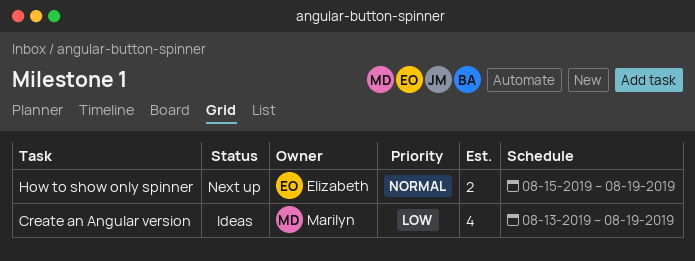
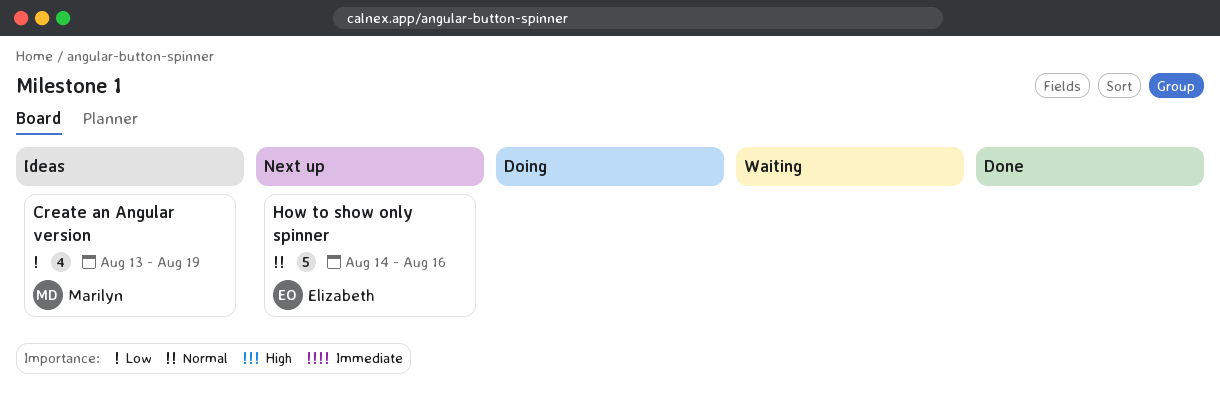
How to show only spinner, estimate: 2 -> 5
How to show only spinner, start: Aug 15 -> Aug 14
How to show only spinner, due: Aug 19 -> Aug 16

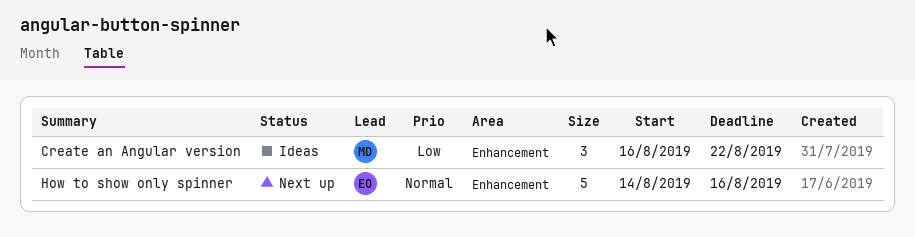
Create an Angular version, estimate: 4 -> 3
Create an Angular version, start: Aug 13 -> Aug 16
Create an Angular version, due: Aug 19 -> Aug 22

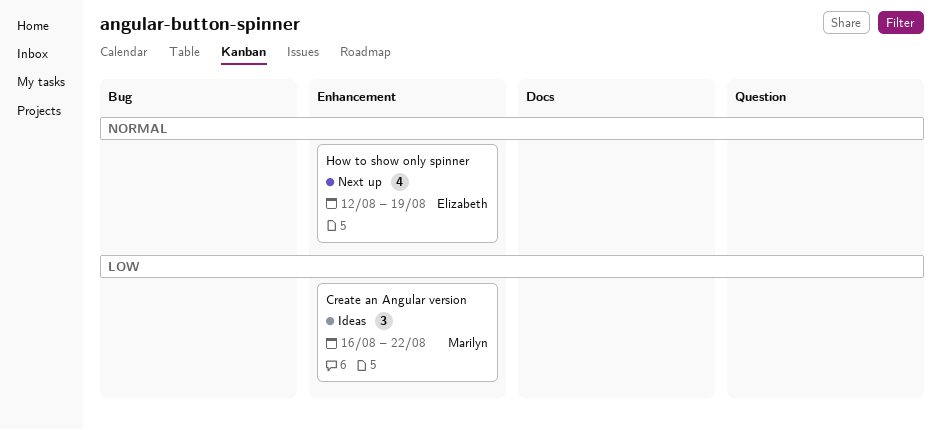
How to show only spinner, estimate: 5 -> 4
How to show only spinner, start: Aug 14 -> Aug 12
How to show only spinner, due: Aug 16 -> Aug 19

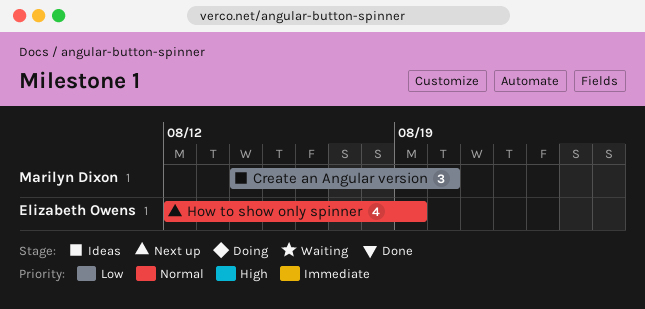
Create an Angular version, start: Aug 16 -> Aug 14
Create an Angular version, due: Aug 22 -> Aug 20

